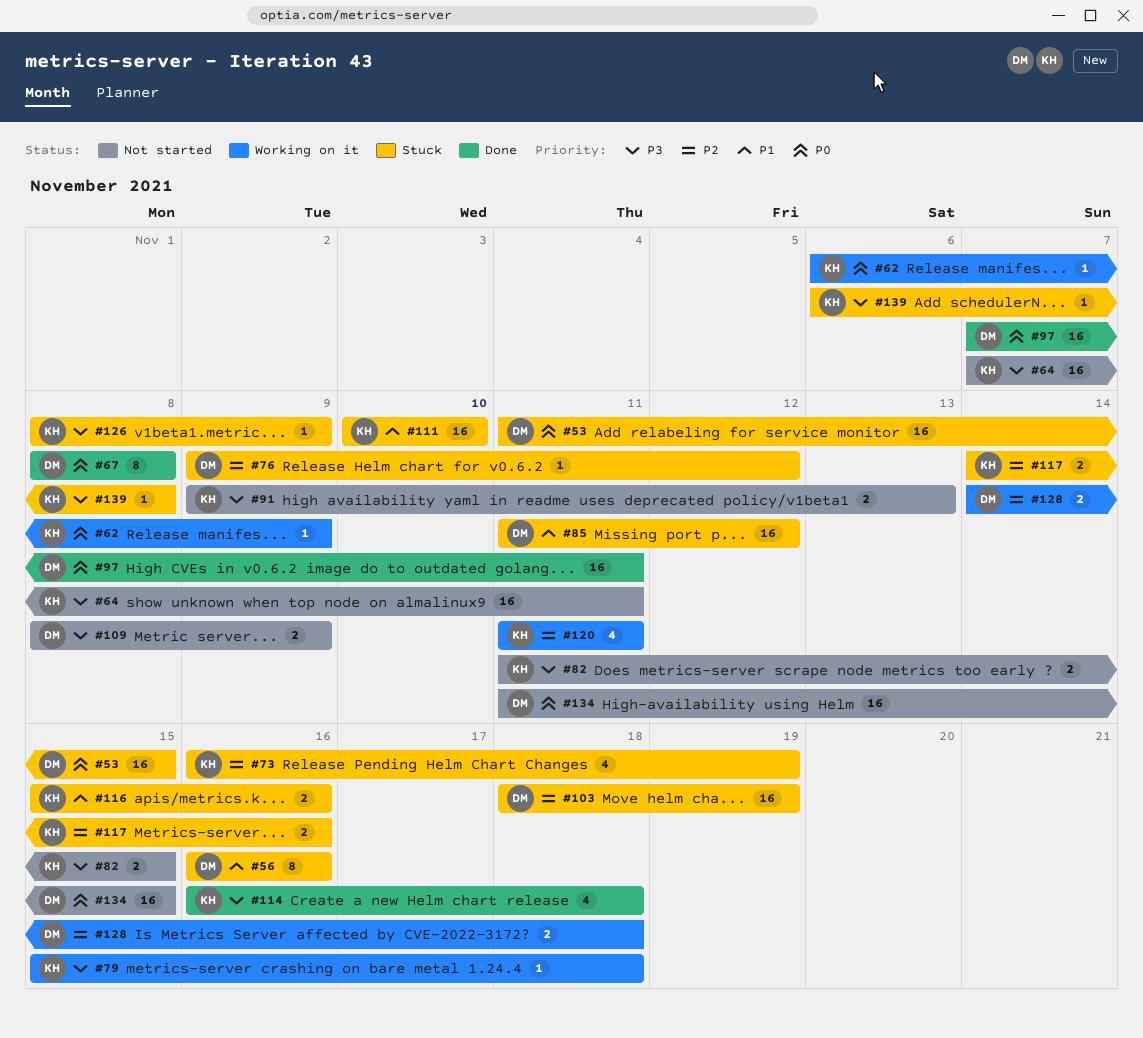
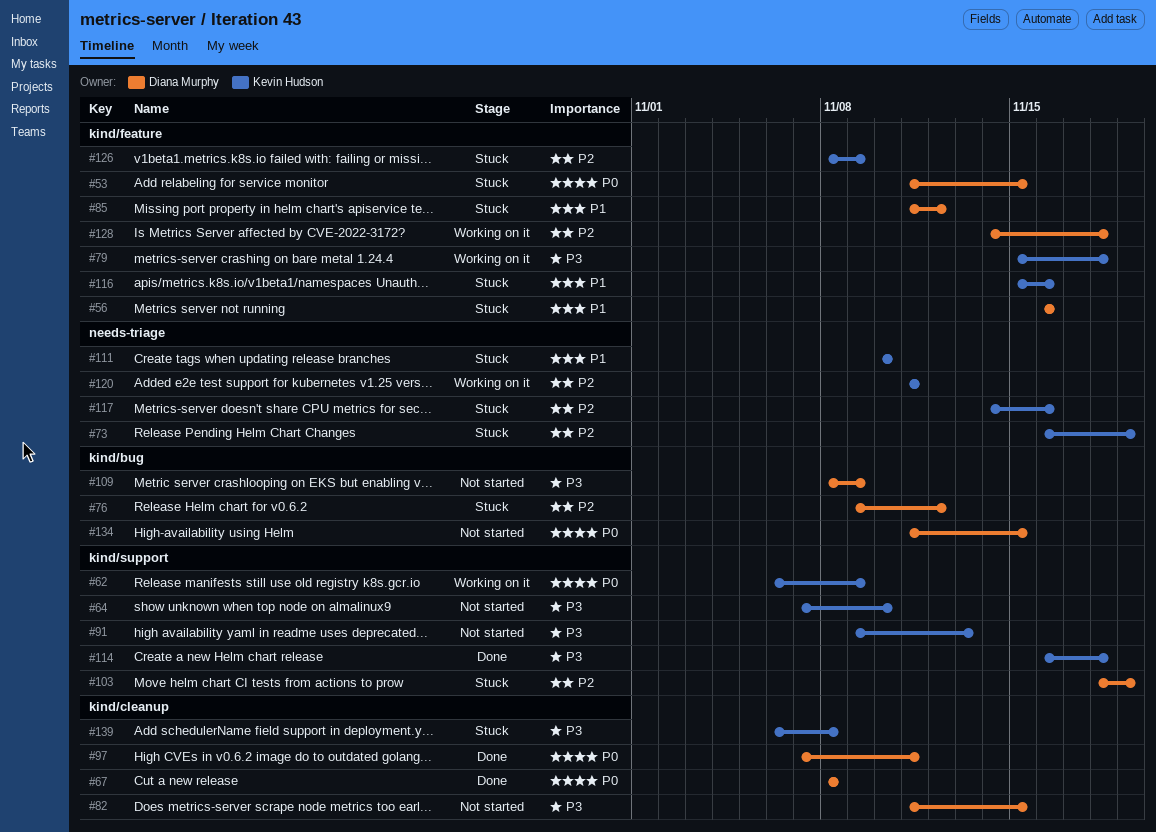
#64, due: Nov 11 -> Nov 10
#82, owner: Kevin Hudson -> Diana Murphy
#126, priority: P3 -> P2

